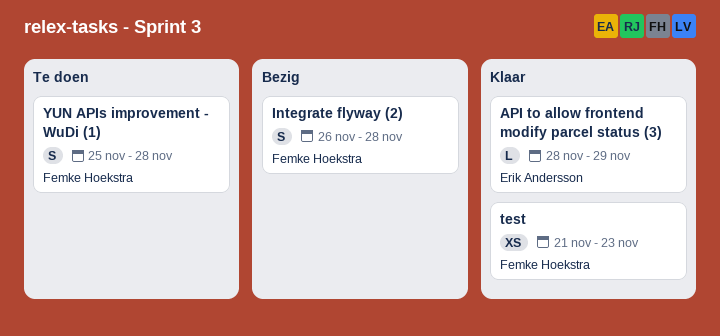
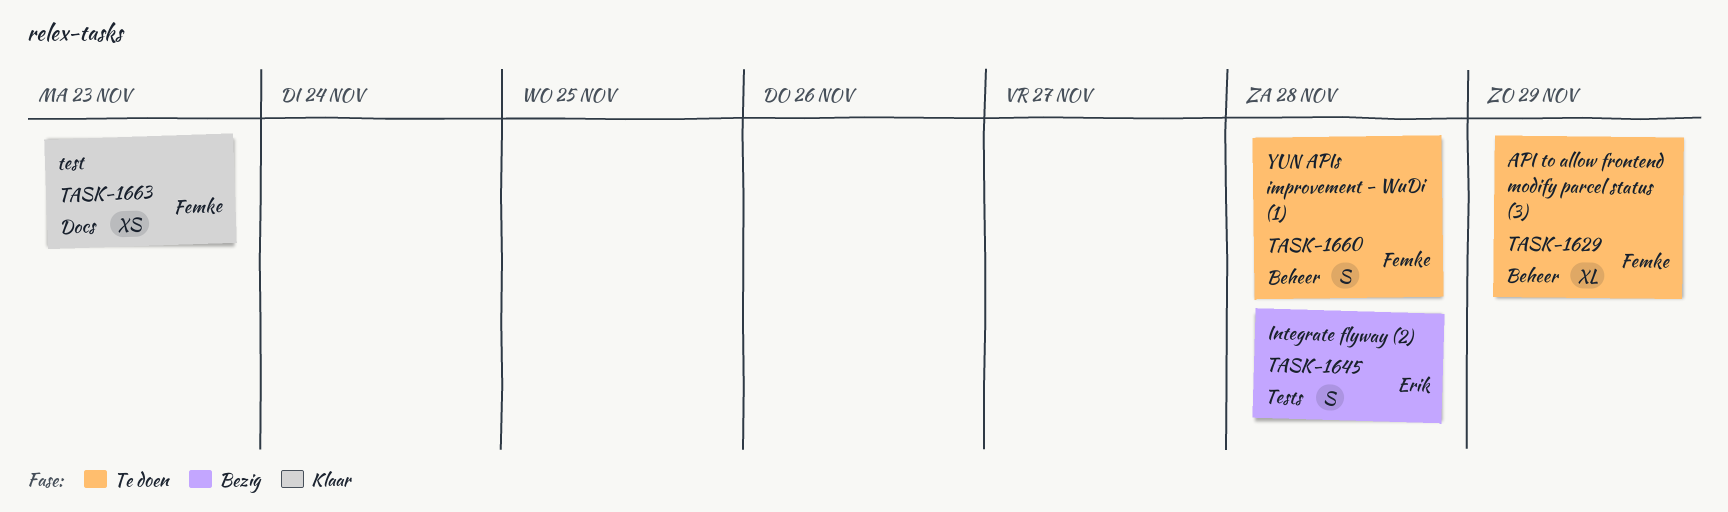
API to allow frontend modify parcel status (3), status: Klaar -> Te doen
API to allow frontend modify parcel status (3), owner: Erik Andersson -> Femke Hoekstra
API to allow frontend modify parcel status (3), estimate: L -> XL
Integrate flyway (2), owner: Femke Hoekstra -> Erik Andersson

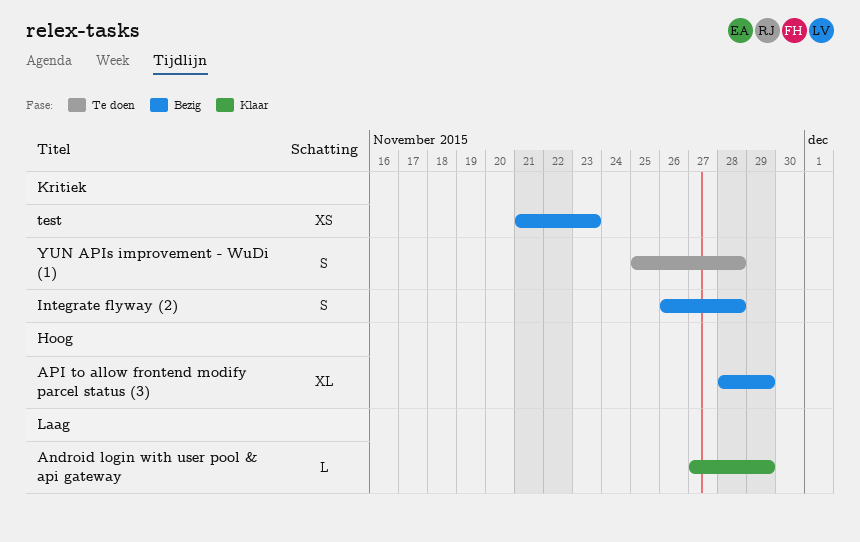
Android login with user pool & api gateway: none -> present
API to allow frontend modify parcel status (3), status: Te doen -> Bezig
test, status: Klaar -> Bezig

